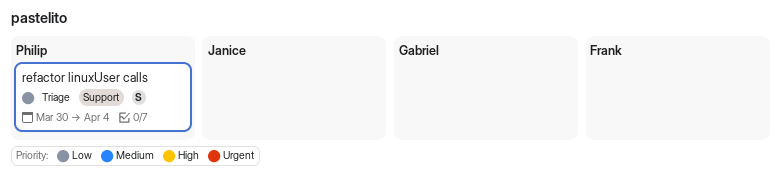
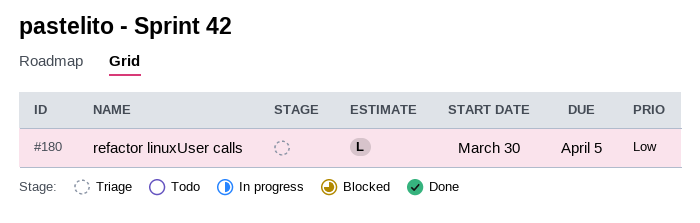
refactor linuxUser calls, estimate: S -> L
refactor linuxUser calls, due: Apr 4 -> Apr 5

